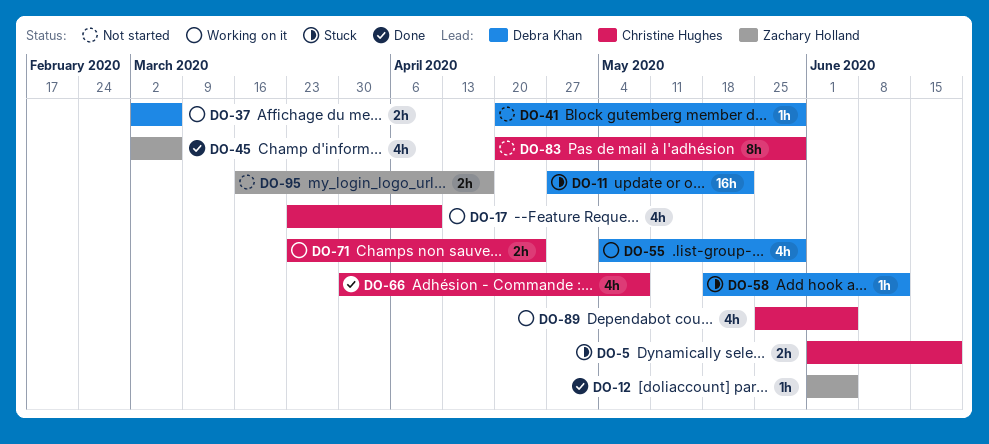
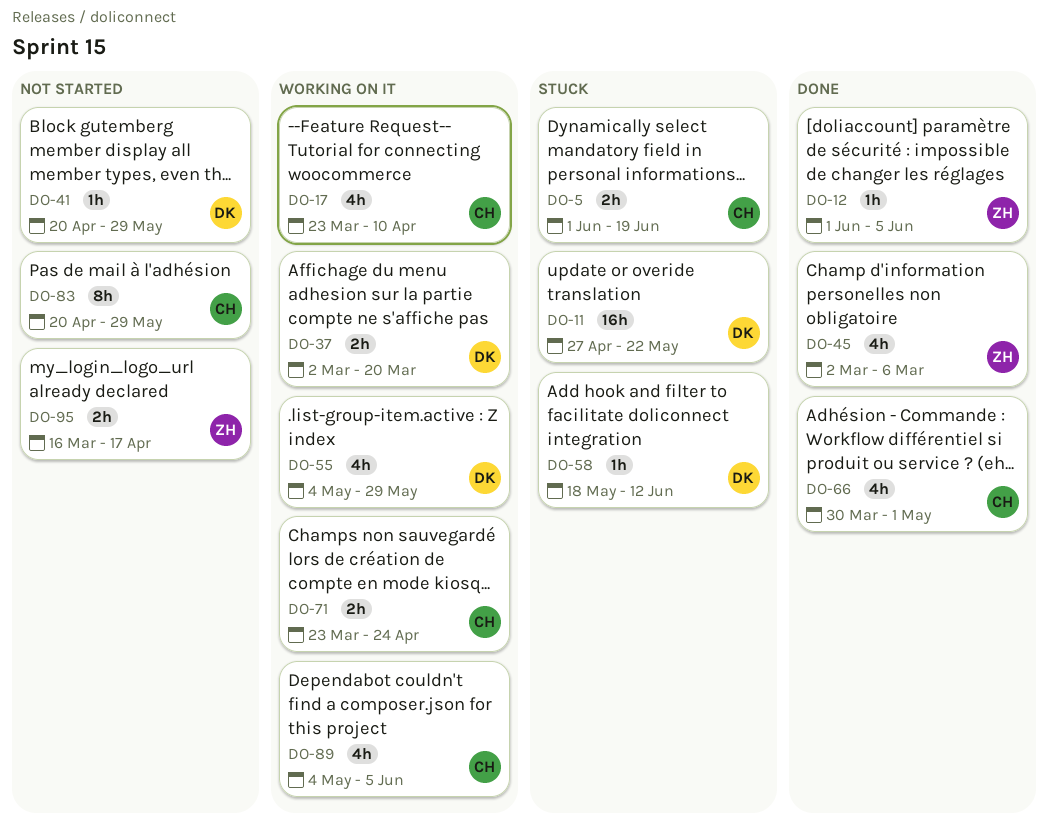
DO-37, due: Mar 6 -> Mar 20
DO-66, due: May 8 -> May 1
DO-89, start: May 25 -> May 4

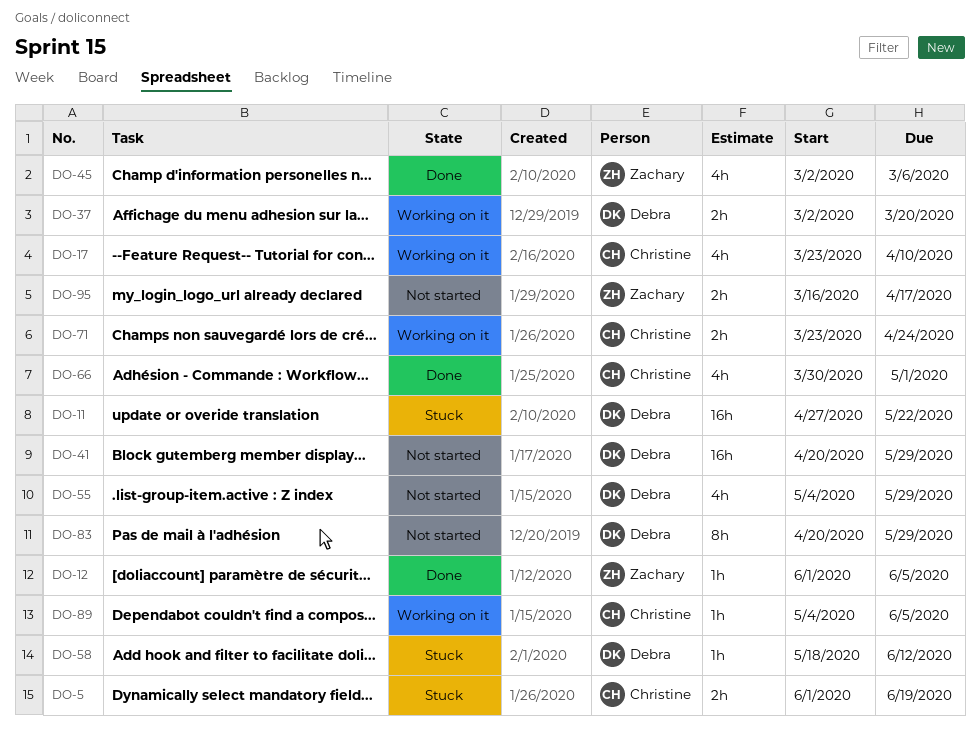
DO-41, estimate: 1h -> 16h
DO-55, status: Working on it -> Not started
DO-83, owner: Christine -> Debra
DO-89, estimate: 4h -> 1h

